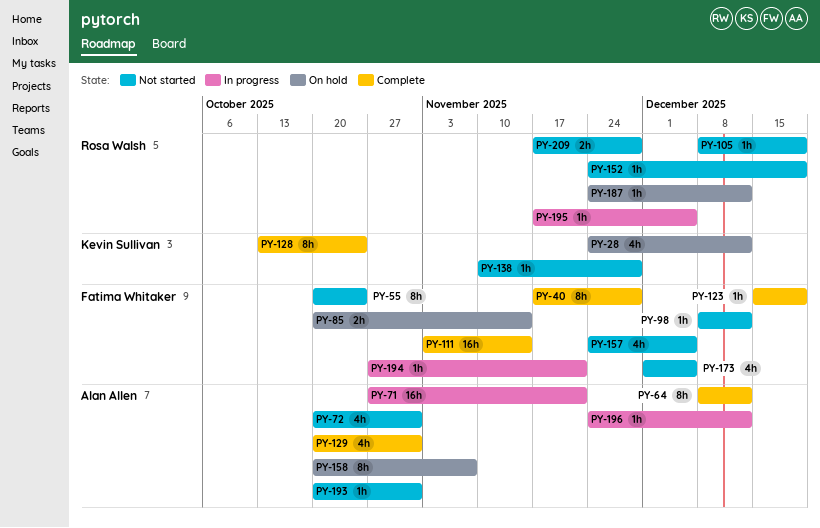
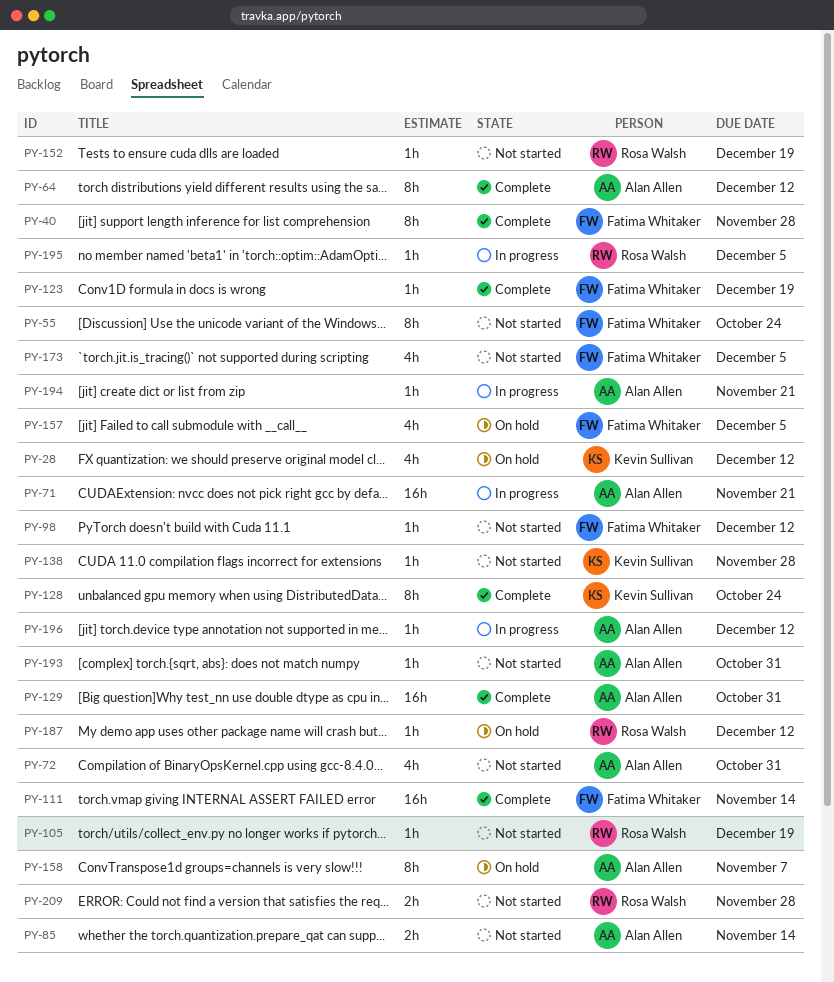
PY-85, status: On hold -> Not started
PY-85, owner: Fatima Whitaker -> Alan Allen
PY-129, estimate: 4h -> 16h
PY-157, status: Not started -> On hold
PY-194, owner: Fatima Whitaker -> Alan Allen

